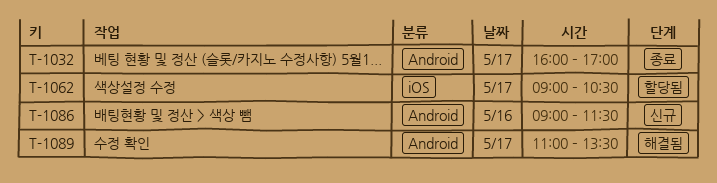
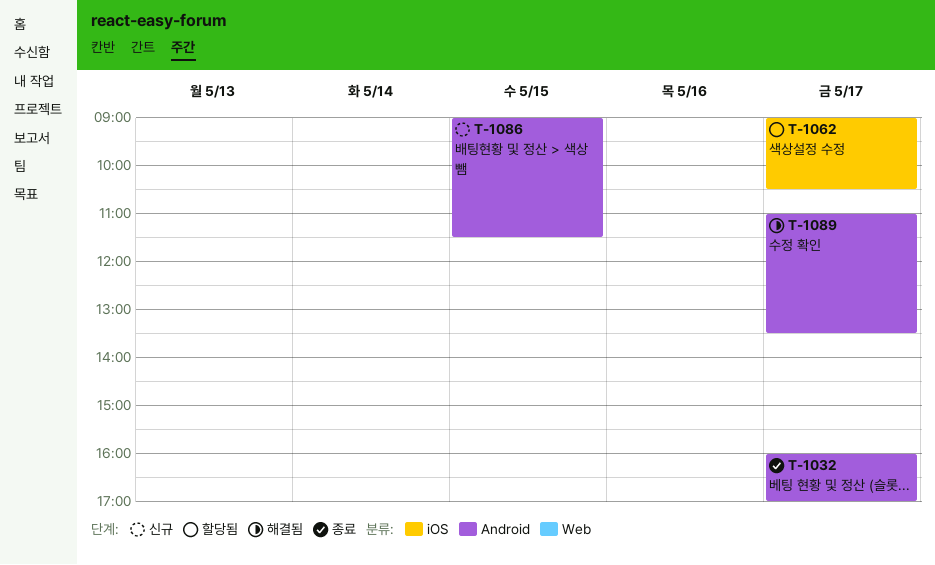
T-1086, day: May 16 -> May 15

